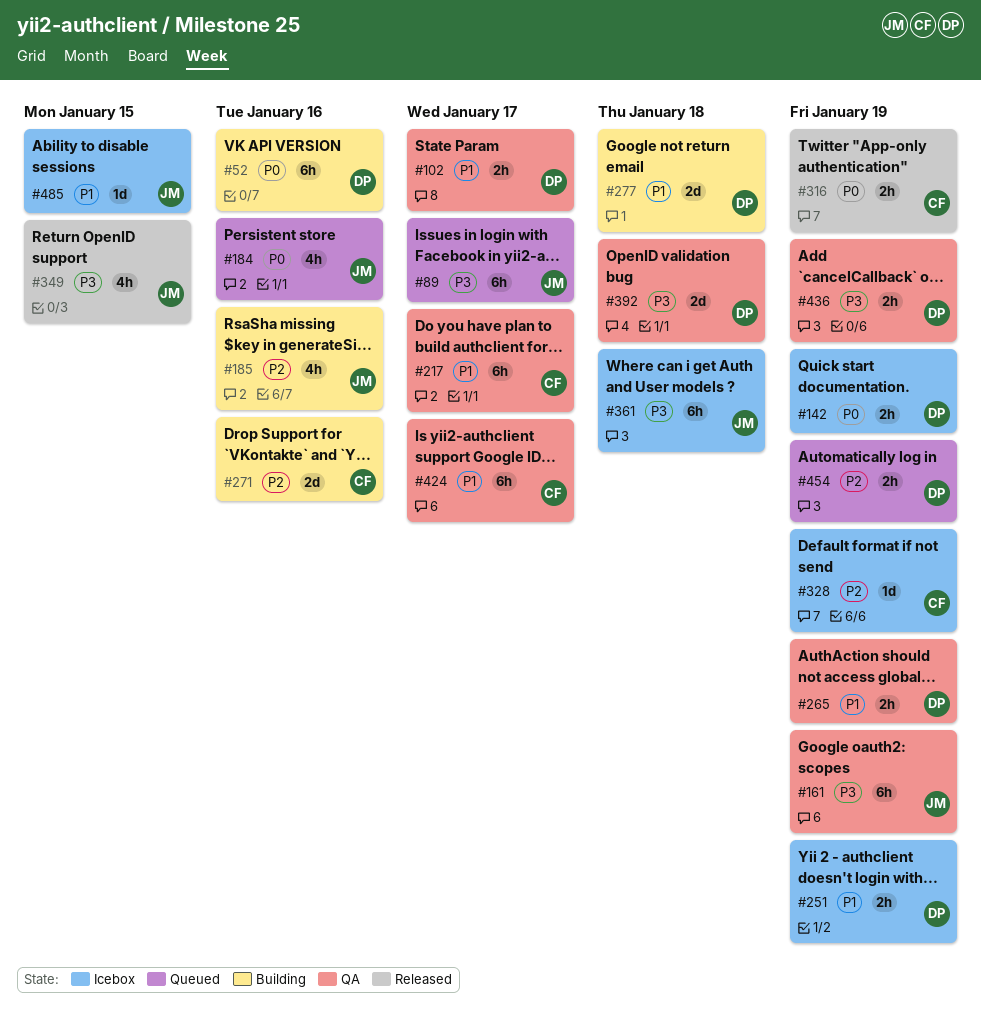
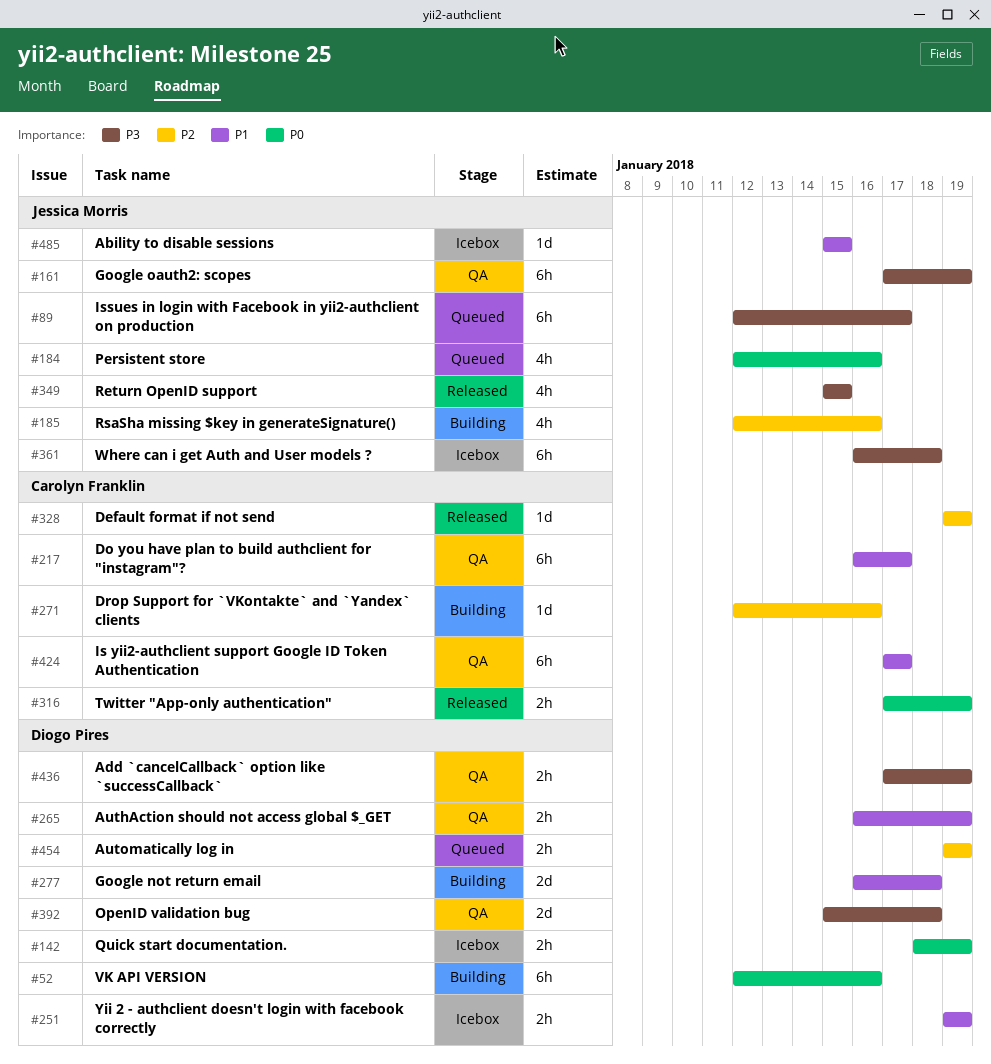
#102: present -> none
#271, estimate: 2d -> 1d
#328, status: Icebox -> Released

